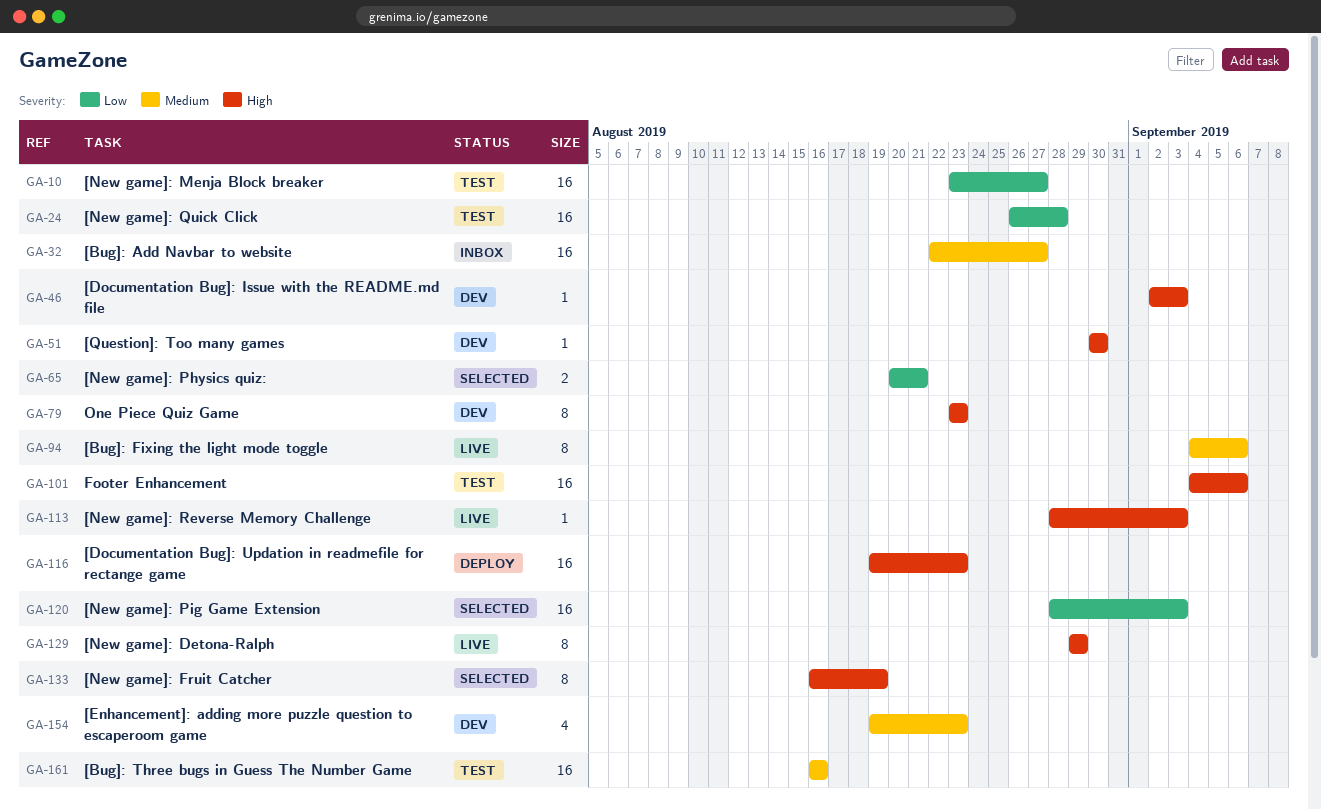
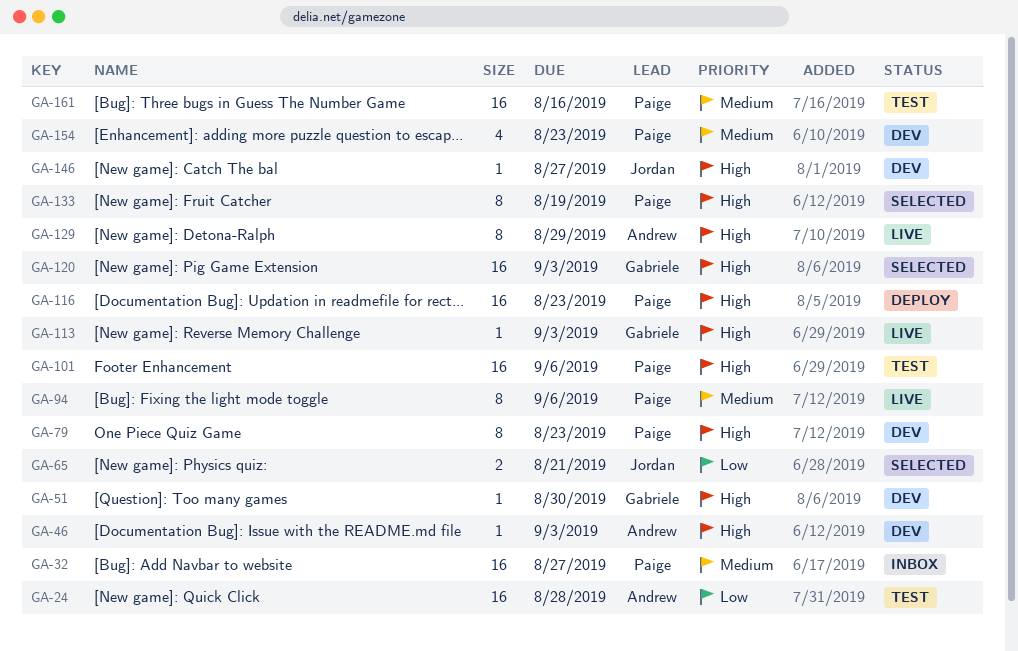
GA-10: present -> none
GA-120, priority: Low -> High
GA-146: none -> present

